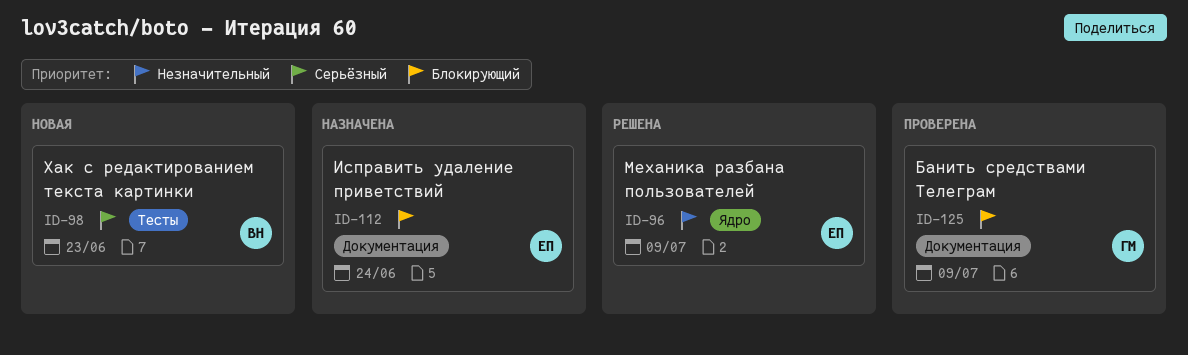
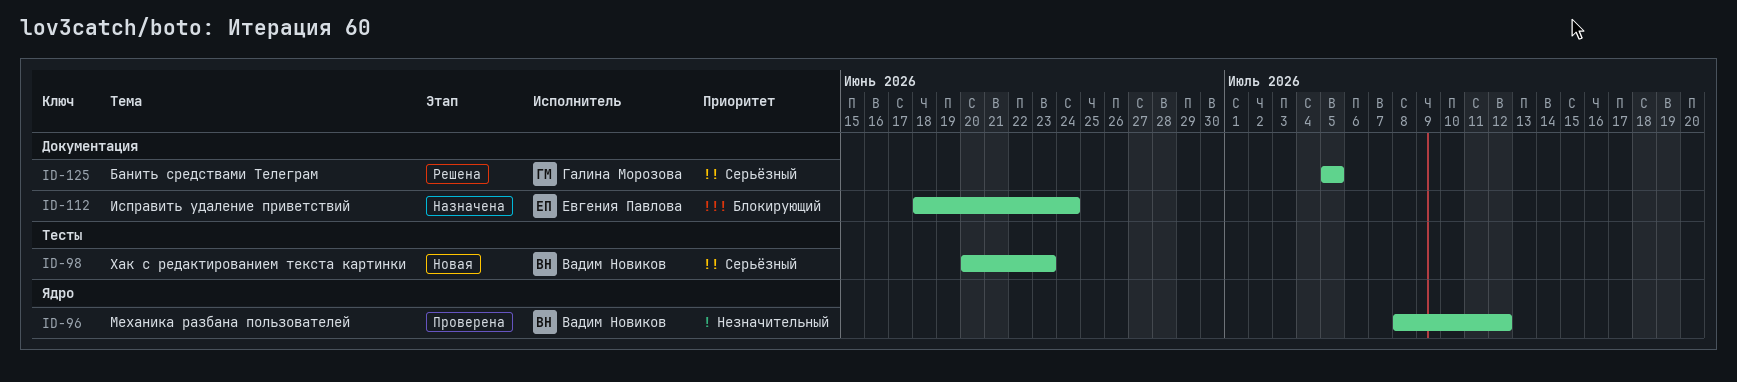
ID-96, status: Решена -> Проверена
ID-96, owner: Евгения Павлова -> Вадим Новиков
ID-96, due: Jul 9 -> Jul 12
ID-125, status: Проверена -> Решена
ID-125, priority: Блокирующий -> Серьёзный
ID-125, due: Jul 9 -> Jul 5

